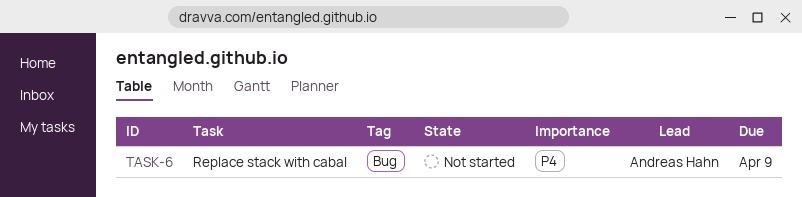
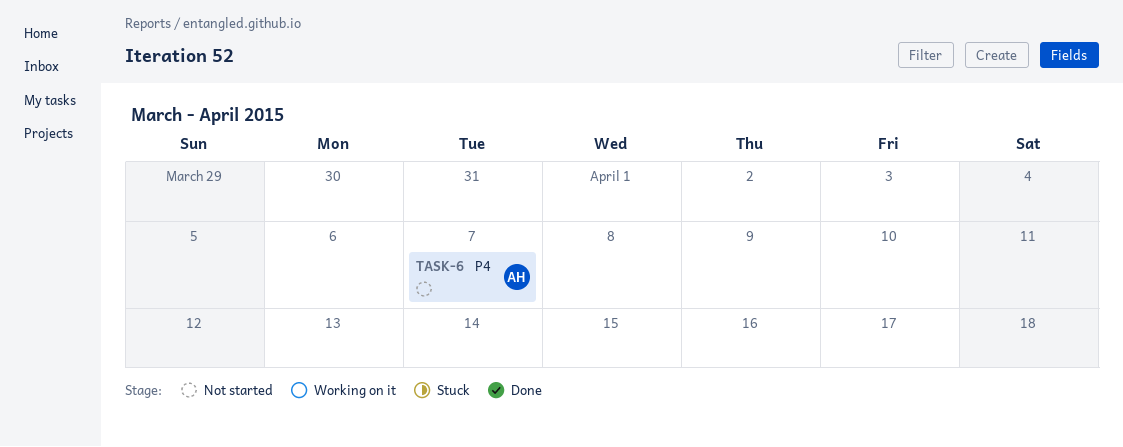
TASK-6, due: Apr 9 -> Apr 7

